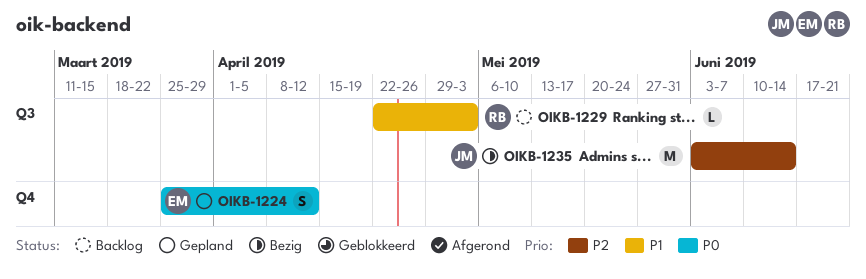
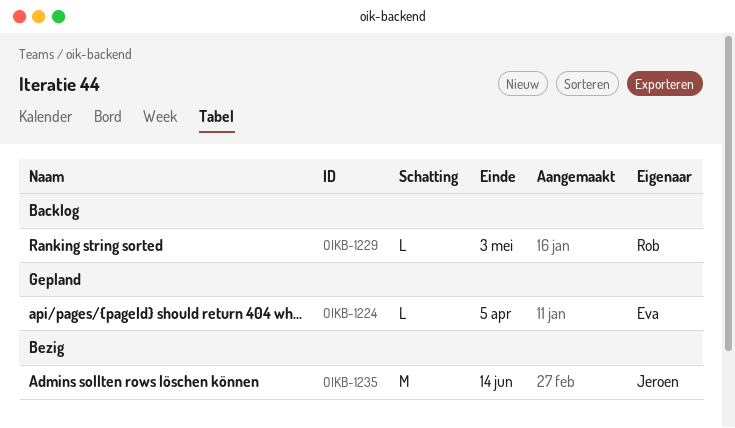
OIKB-1224, estimate: S -> L
OIKB-1224, due: Apr 12 -> Apr 5

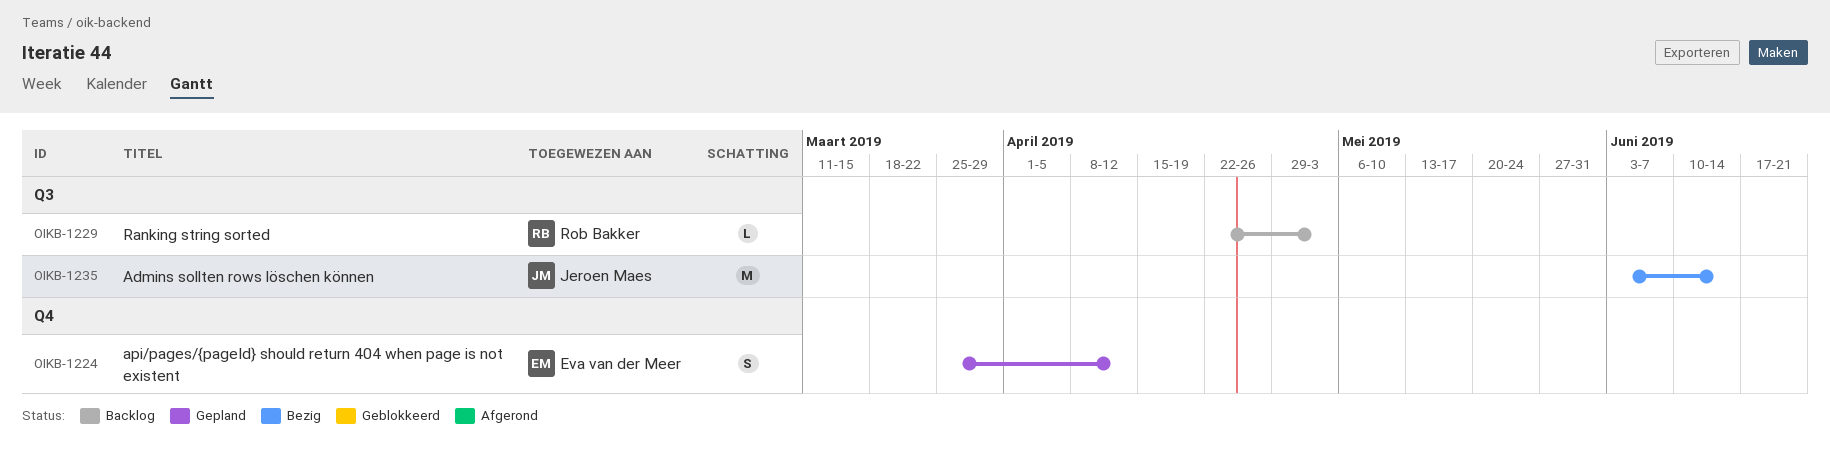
OIKB-1224, estimate: L -> S
OIKB-1224, due: Apr 5 -> Apr 12

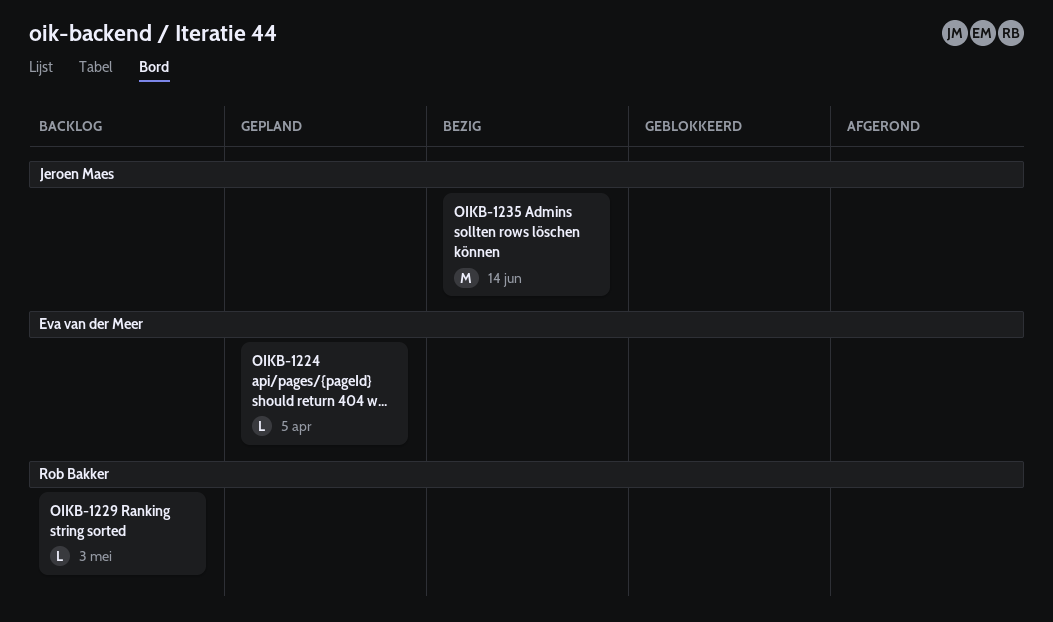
OIKB-1224, estimate: S -> L
OIKB-1224, due: Apr 12 -> Apr 5

